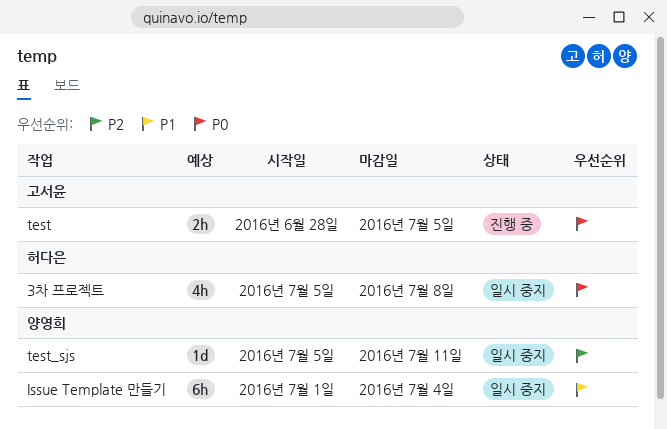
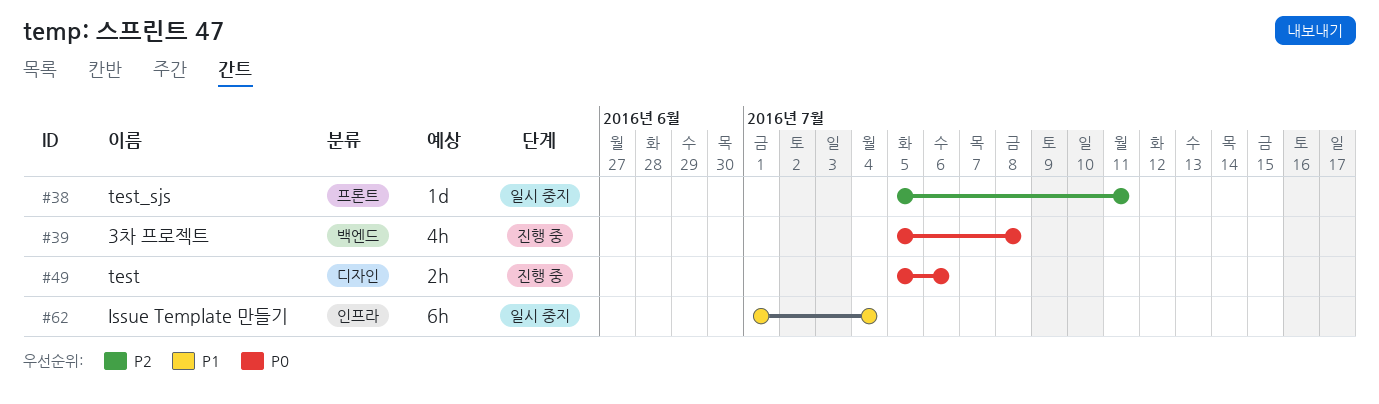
3차 프로젝트, status: 일시 중지 -> 진행 중
test, start: Jun 28 -> Jul 5
test, due: Jul 5 -> Jul 6

